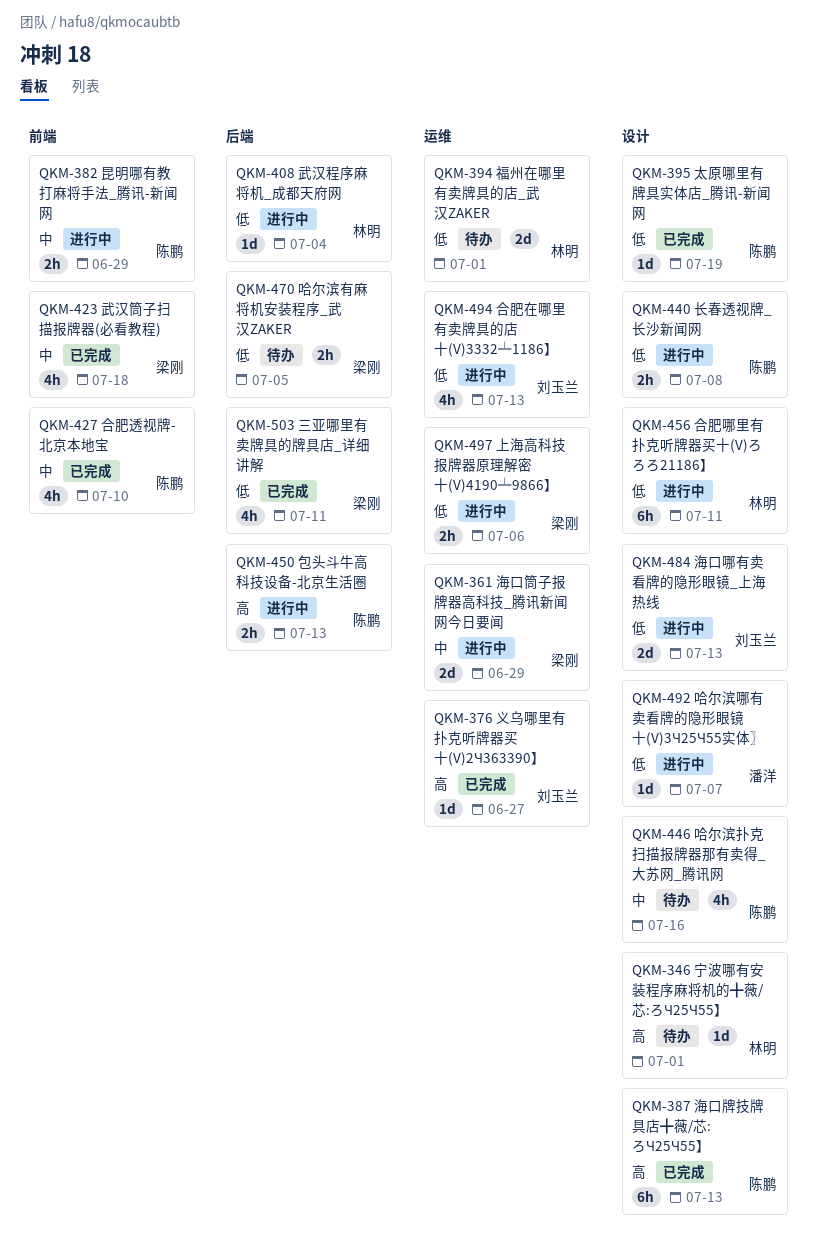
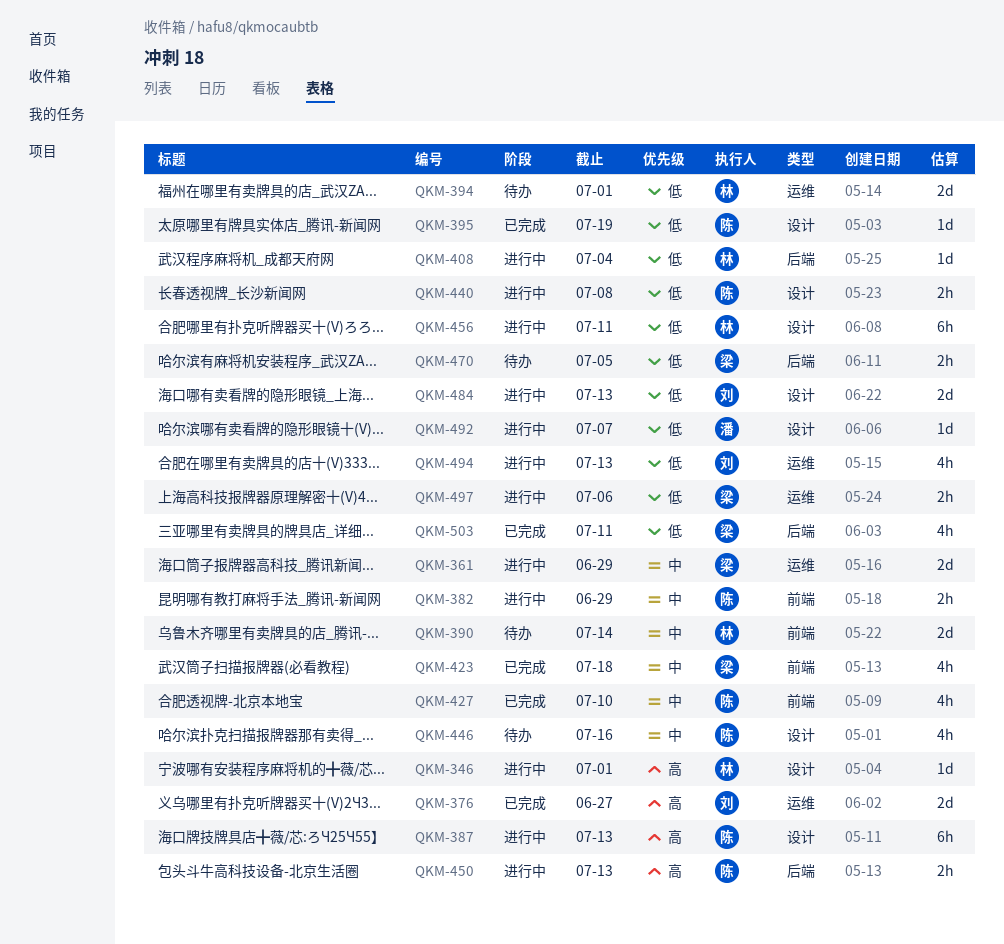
QKM-346, status: 待办 -> 进行中
QKM-376, estimate: 1d -> 2d
QKM-387, status: 已完成 -> 进行中
QKM-390: none -> present

